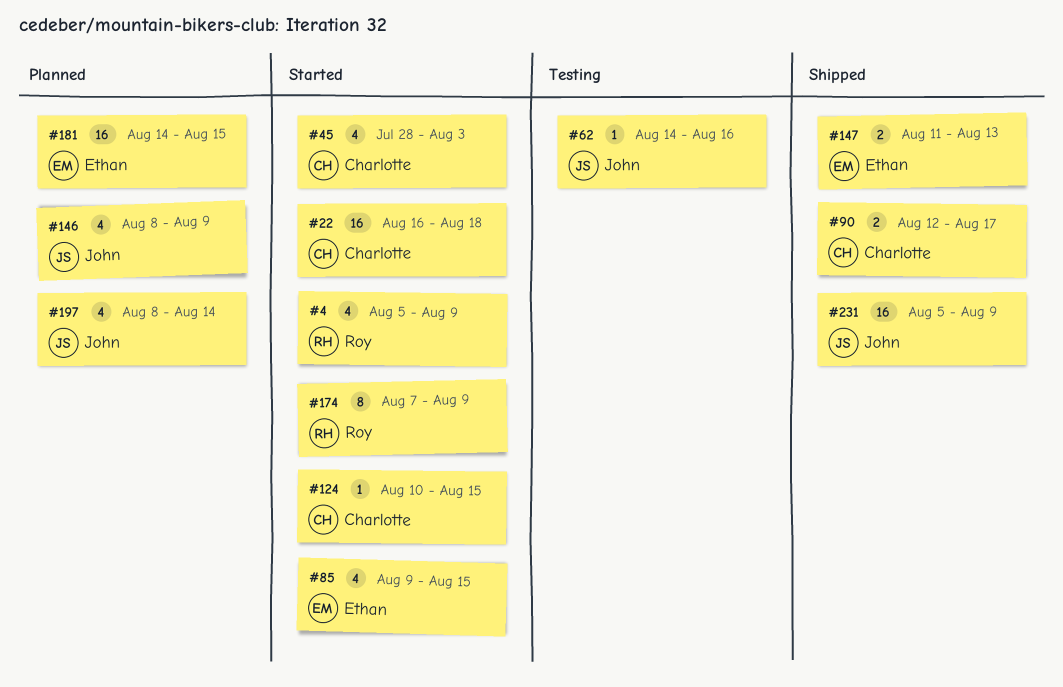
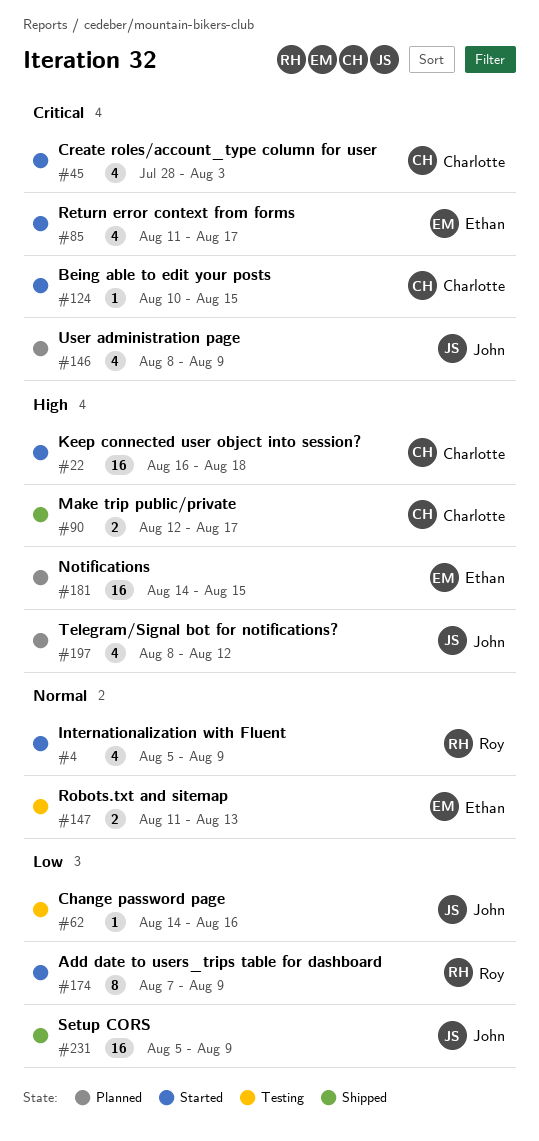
#85, start: Aug 9 -> Aug 11
#85, due: Aug 15 -> Aug 17
#147, status: Shipped -> Testing
#197, due: Aug 14 -> Aug 12

